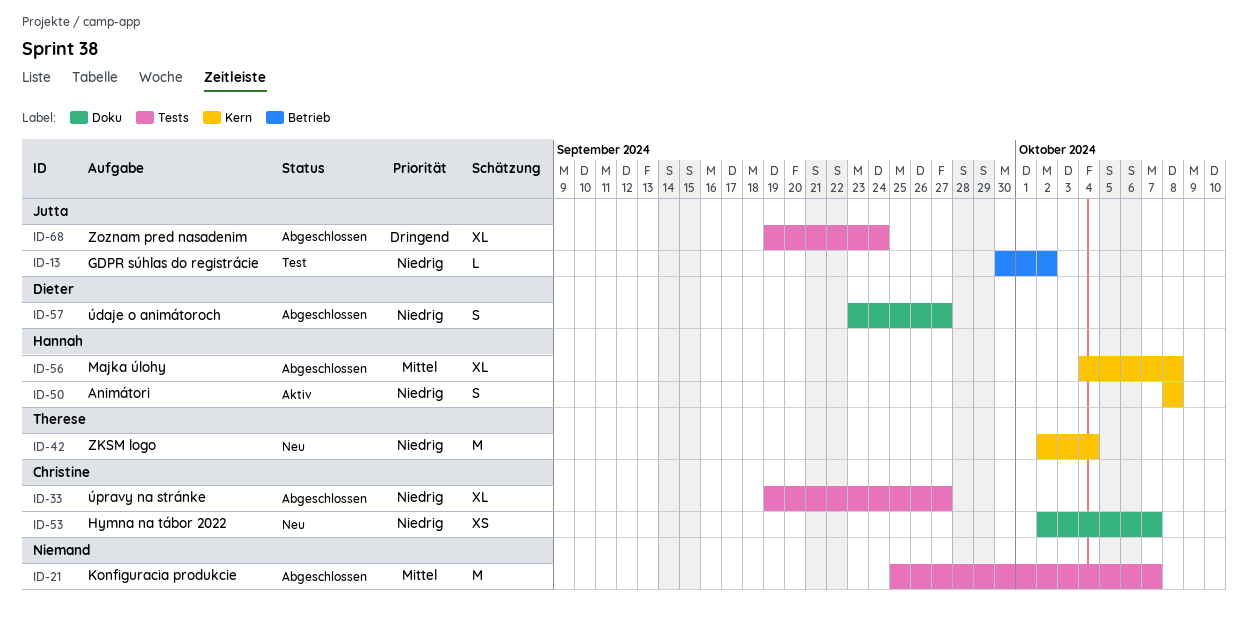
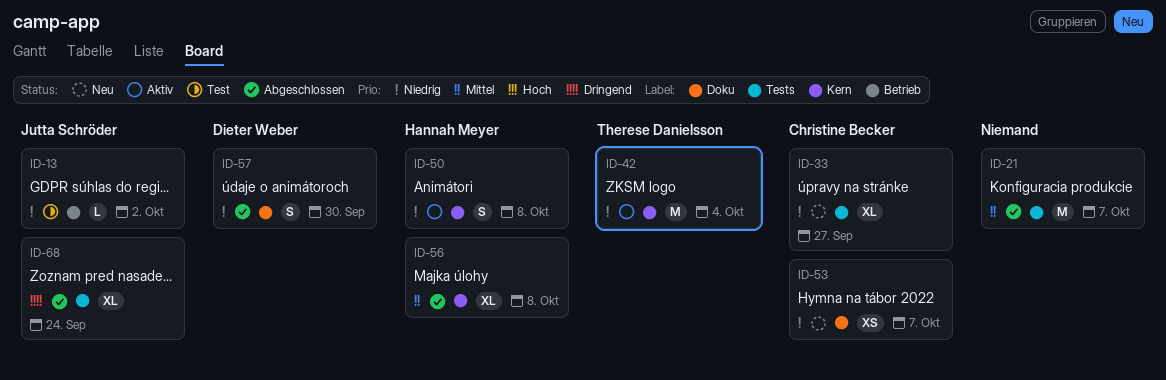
ID-33, status: Abgeschlossen -> Neu
ID-42, status: Neu -> Aktiv
ID-57, due: Sep 27 -> Sep 30

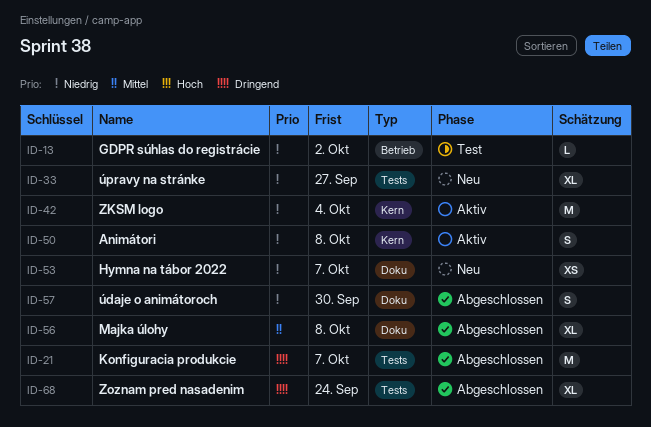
ID-21, priority: Mittel -> Dringend
ID-56, label: Kern -> Doku

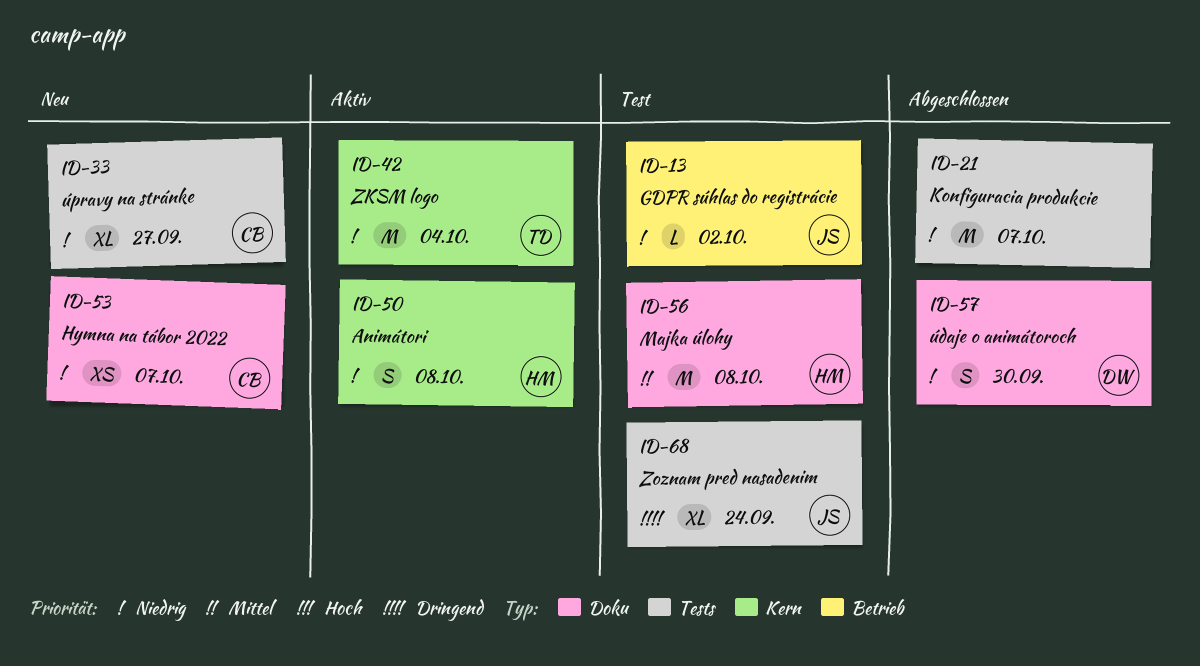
ID-21, priority: Dringend -> Niedrig
ID-56, status: Abgeschlossen -> Test
ID-56, estimate: XL -> M
ID-68, status: Abgeschlossen -> Test

